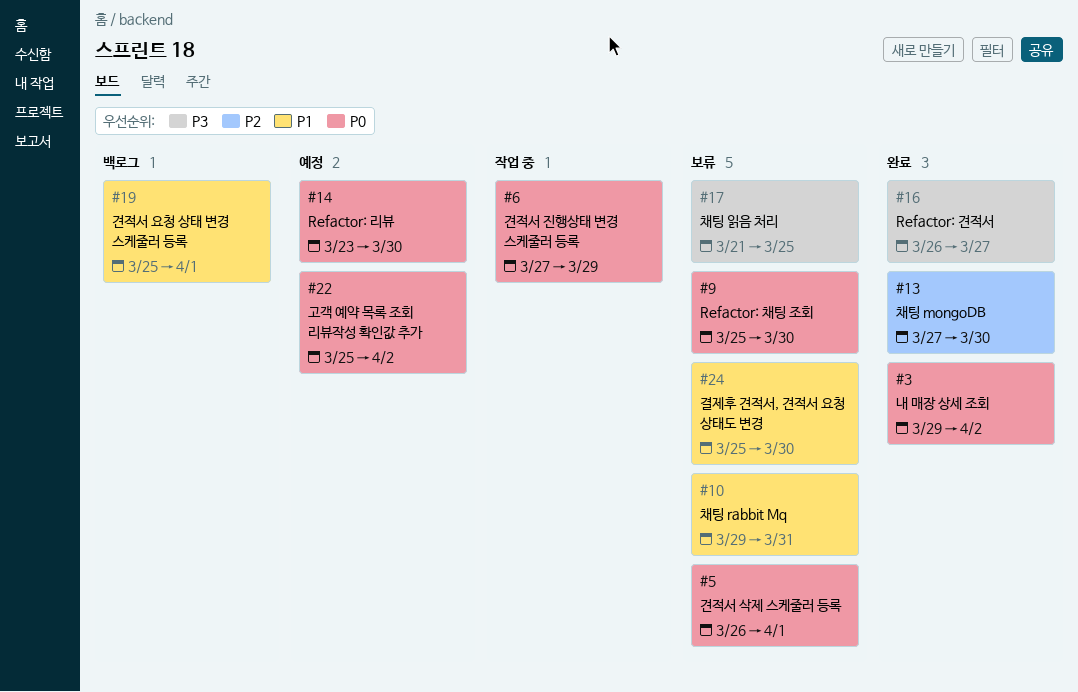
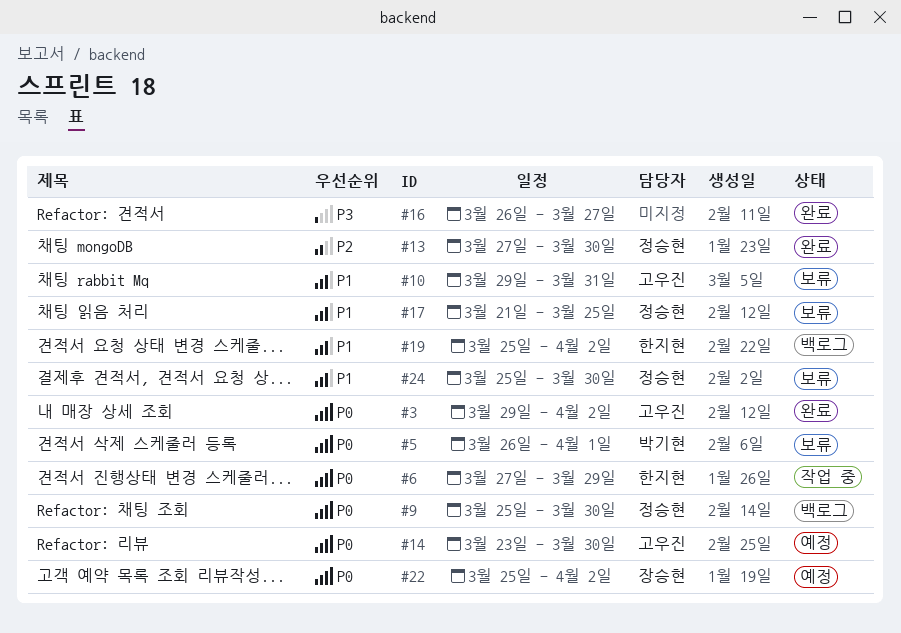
#9, status: 보류 -> 백로그
#17, priority: P3 -> P1
#19, due: Apr 1 -> Apr 2

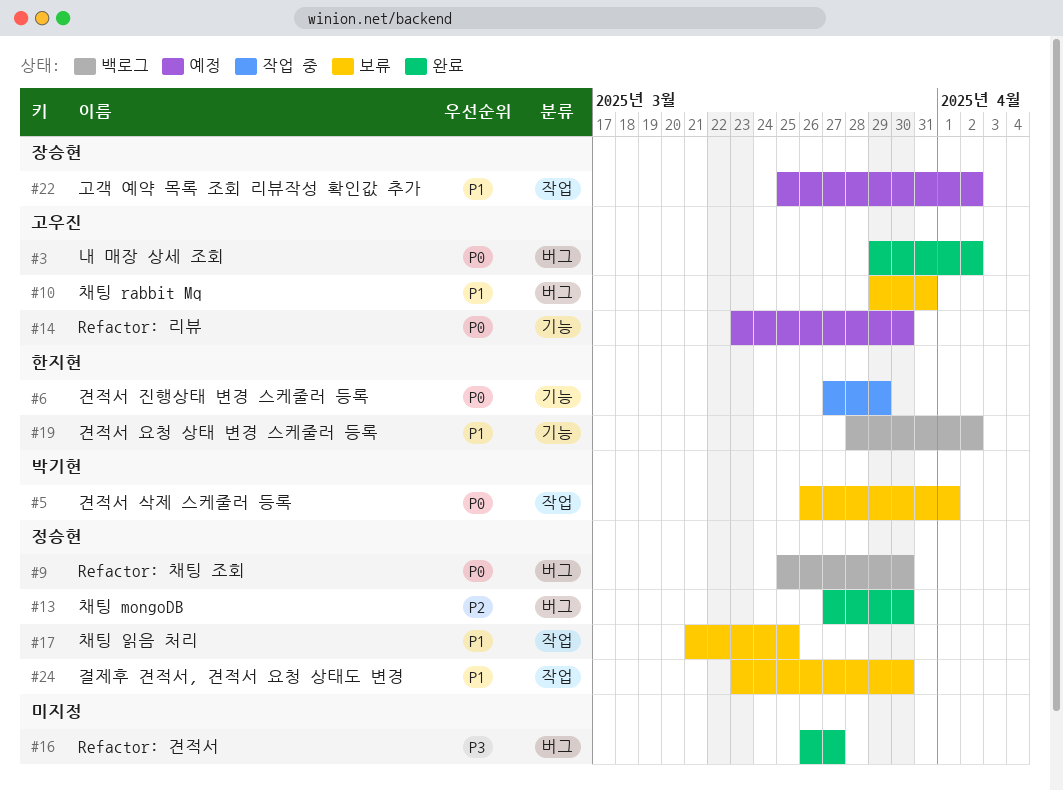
#19, start: Mar 25 -> Mar 28
#22, priority: P0 -> P1
#24, start: Mar 25 -> Mar 23

